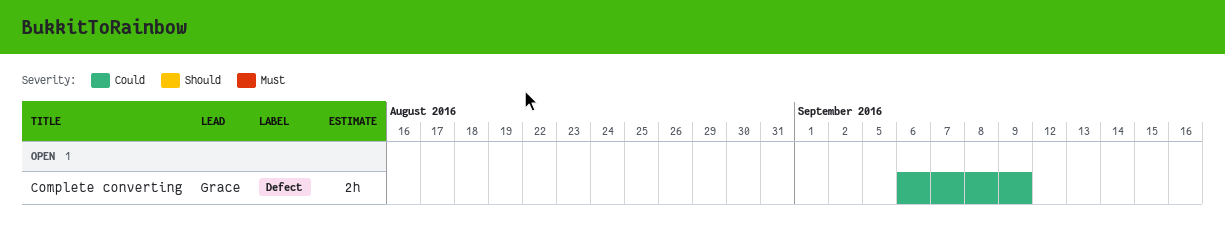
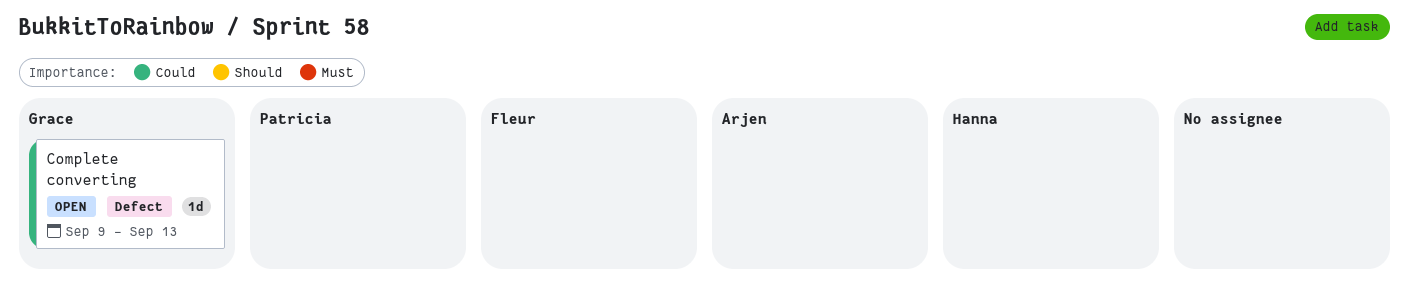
Complete converting, estimate: 2h -> 1d
Complete converting, start: Sep 6 -> Sep 9
Complete converting, due: Sep 9 -> Sep 13

